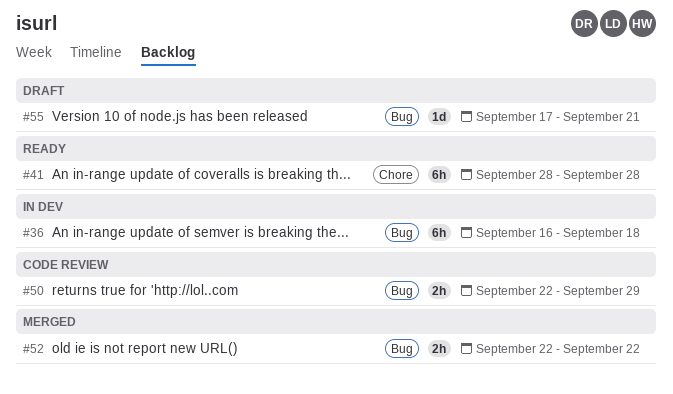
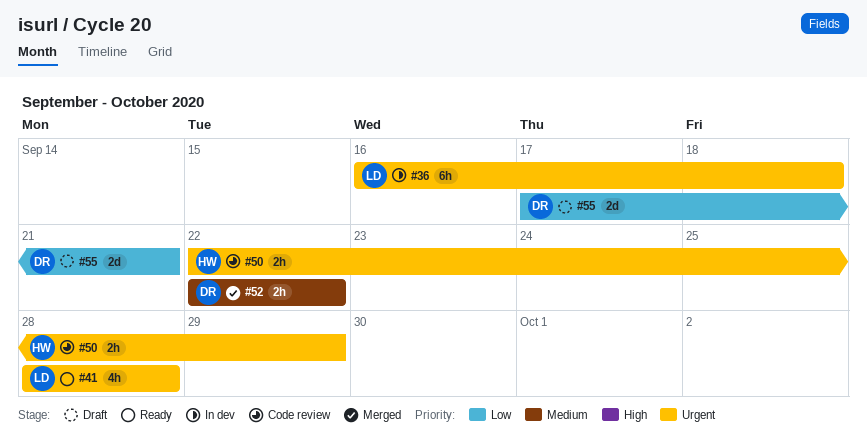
#41, estimate: 6h -> 4h
#55, estimate: 1d -> 2d

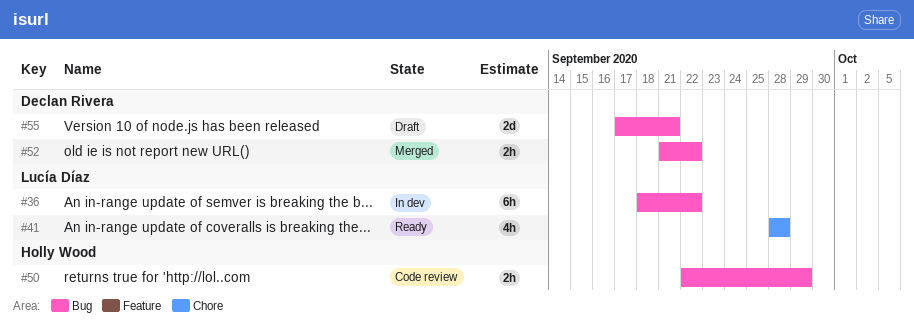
#36, start: Sep 16 -> Sep 18
#36, due: Sep 18 -> Sep 22
#52, start: Sep 22 -> Sep 21

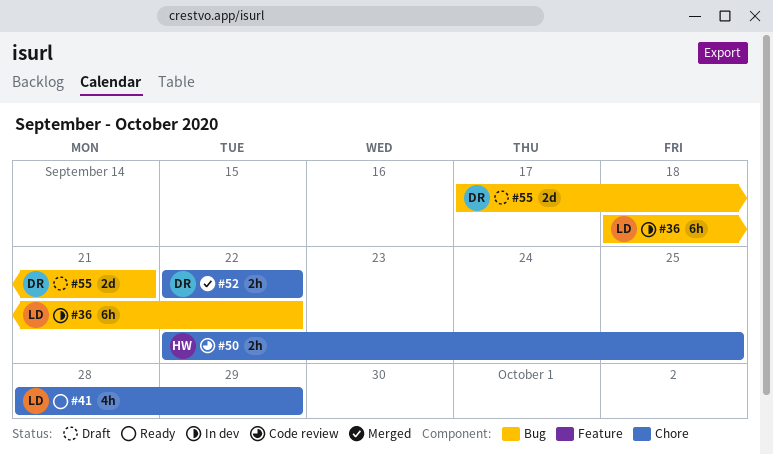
#41, due: Sep 28 -> Sep 29
#50, label: Bug -> Chore
#50, due: Sep 29 -> Sep 25
#52, label: Bug -> Chore
#52, start: Sep 21 -> Sep 22

